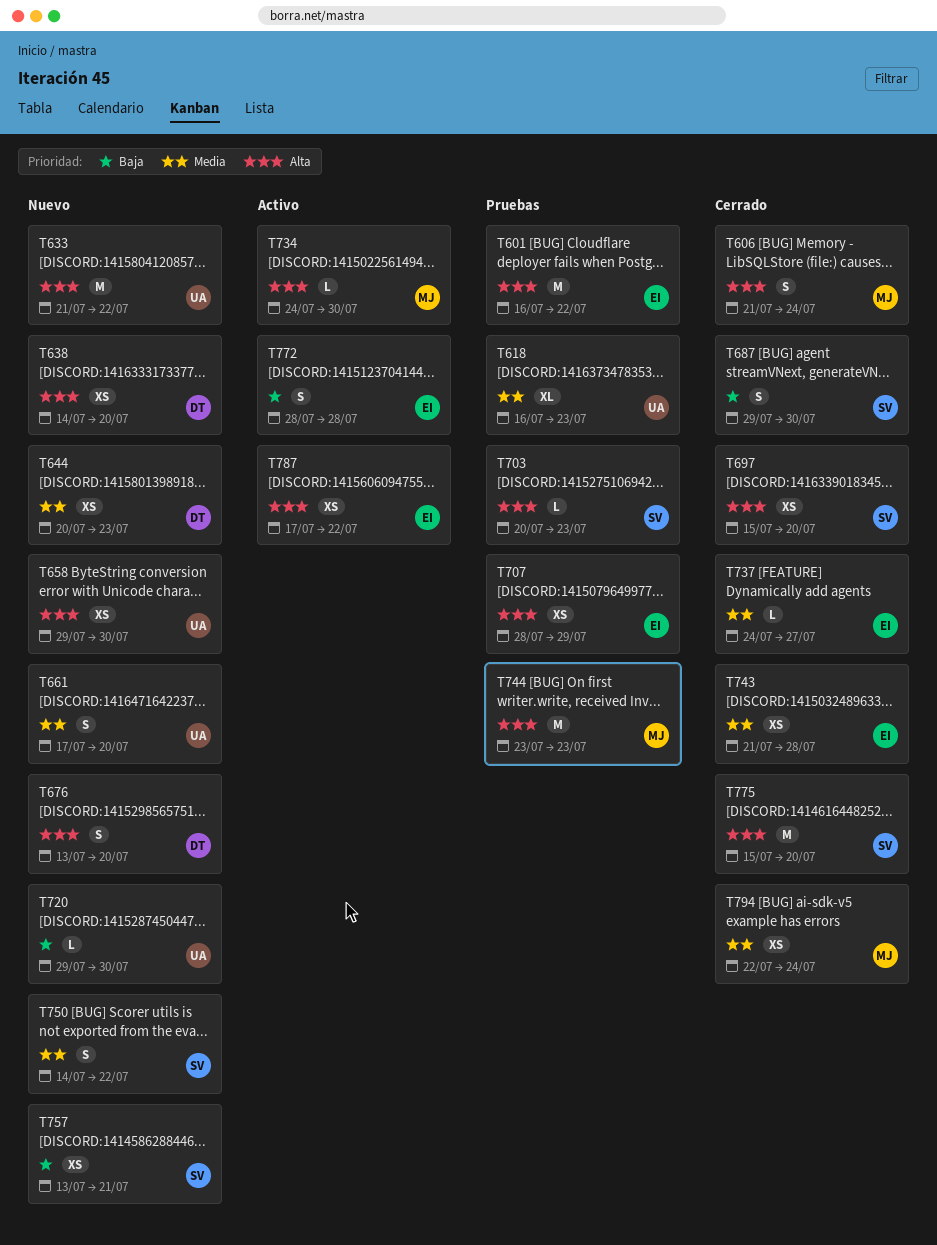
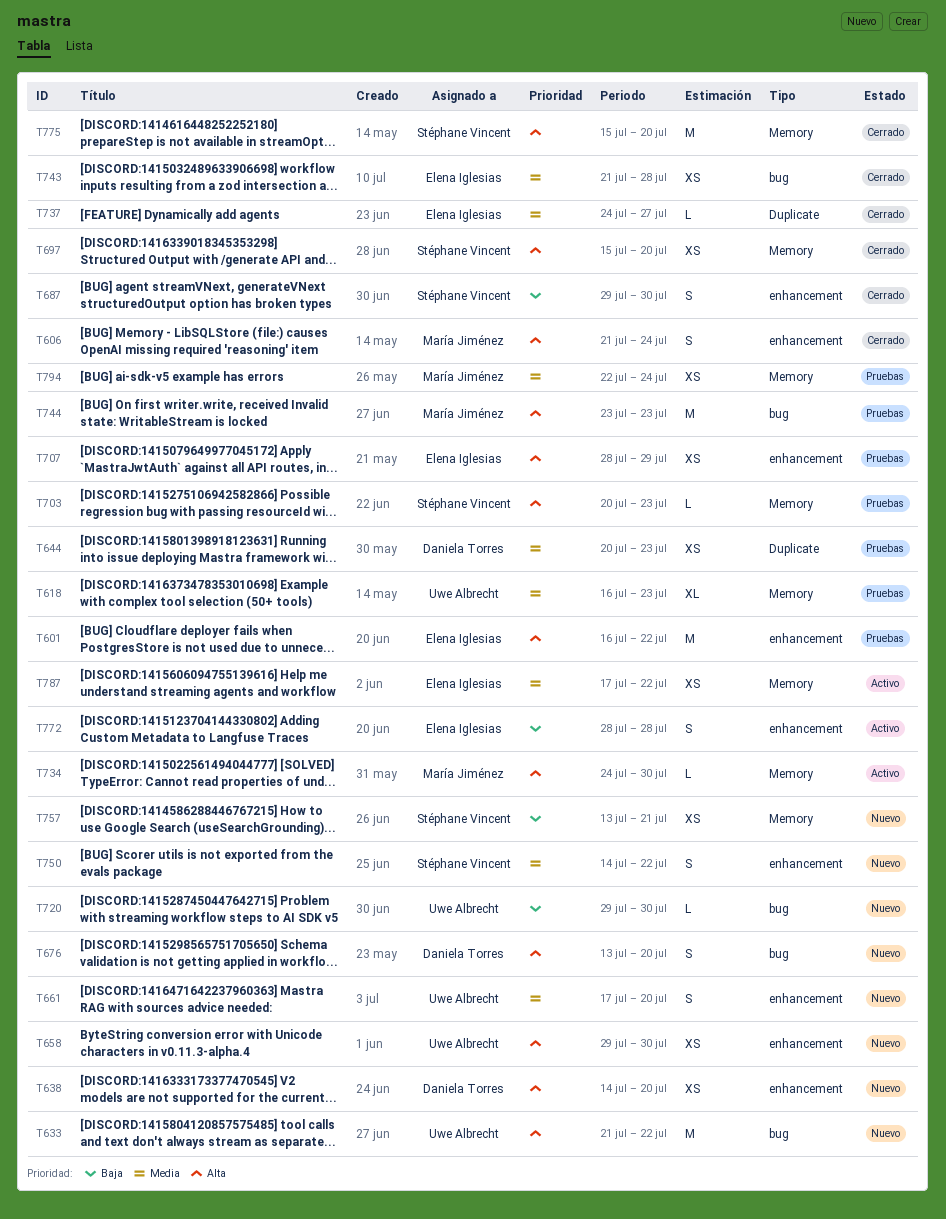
T644, status: Nuevo -> Pruebas
T787, priority: Alta -> Media
T794, status: Cerrado -> Pruebas

